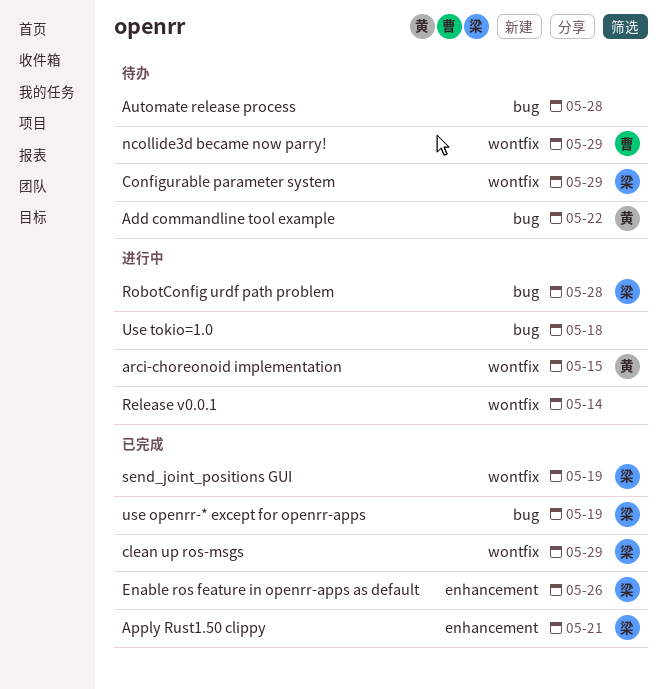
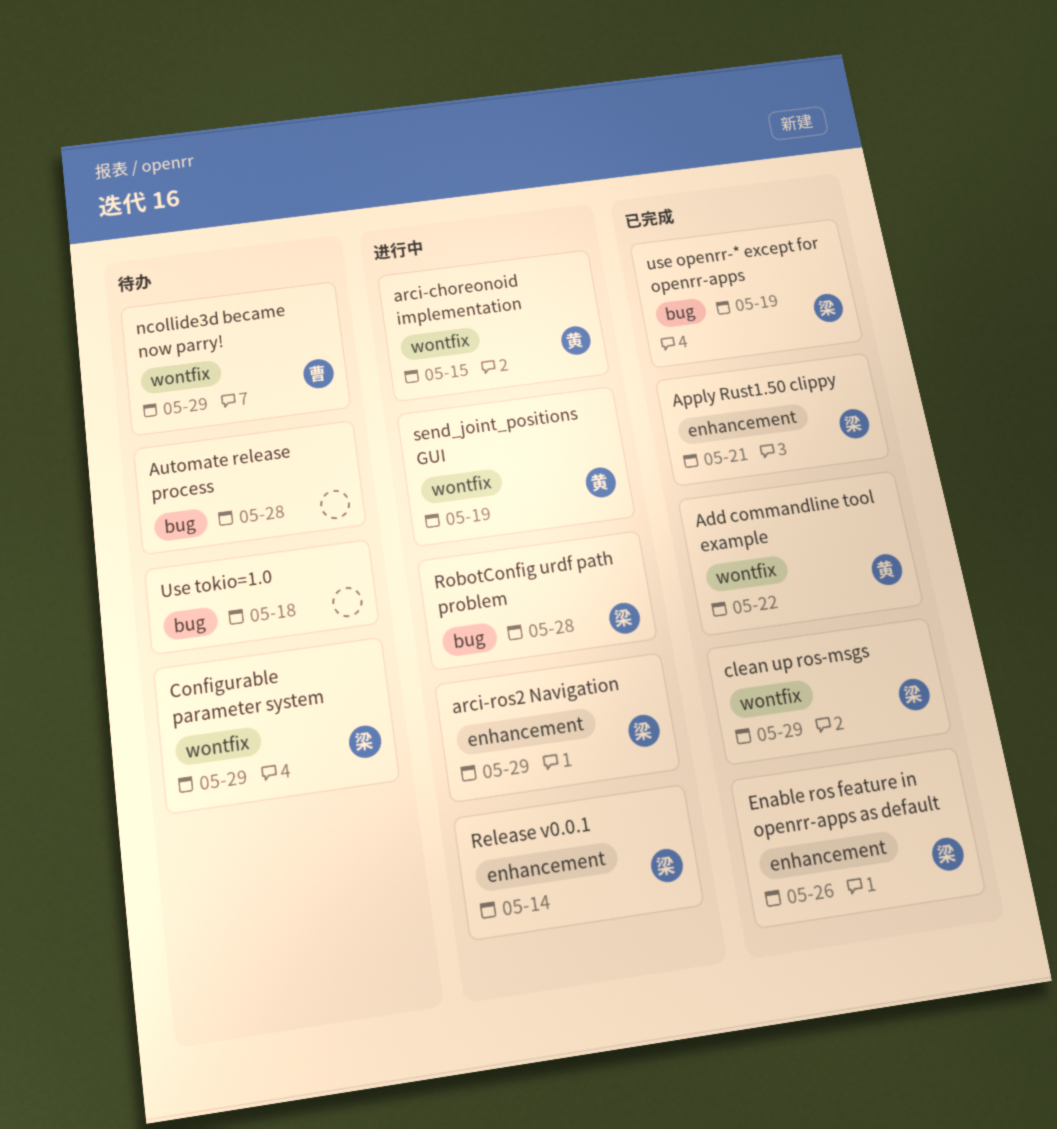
Add commandline tool example, status: 待办 -> 已完成
Add commandline tool example, label: bug -> wontfix
arci-ros2 Navigation: none -> present
Release v0.0.1, owner: none -> 梁
Release v0.0.1, label: wontfix -> enhancement
send_joint_positions GUI, status: 已完成 -> 进行中
send_joint_positions GUI, owner: 梁 -> 黄
Use tokio=1.0, status: 进行中 -> 待办

